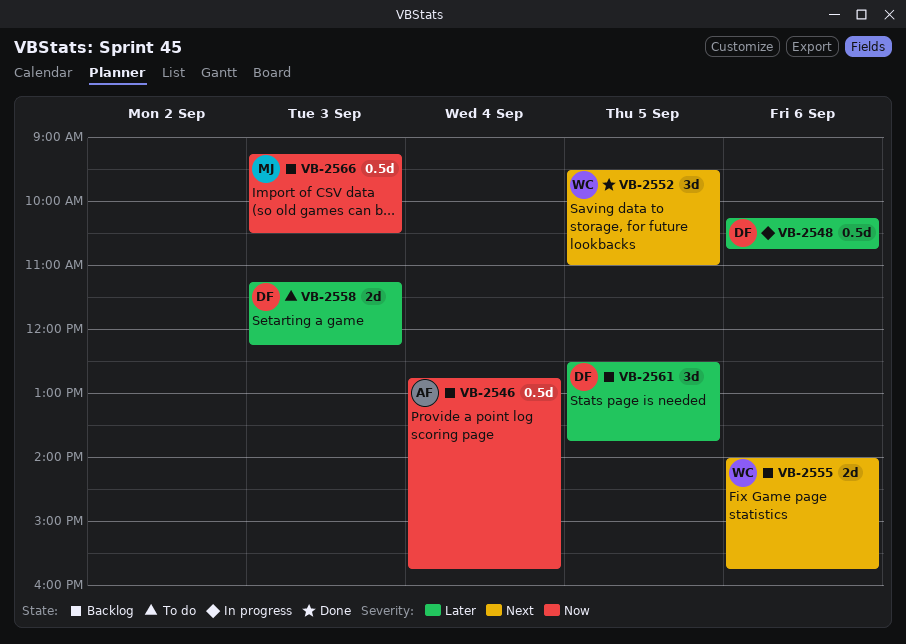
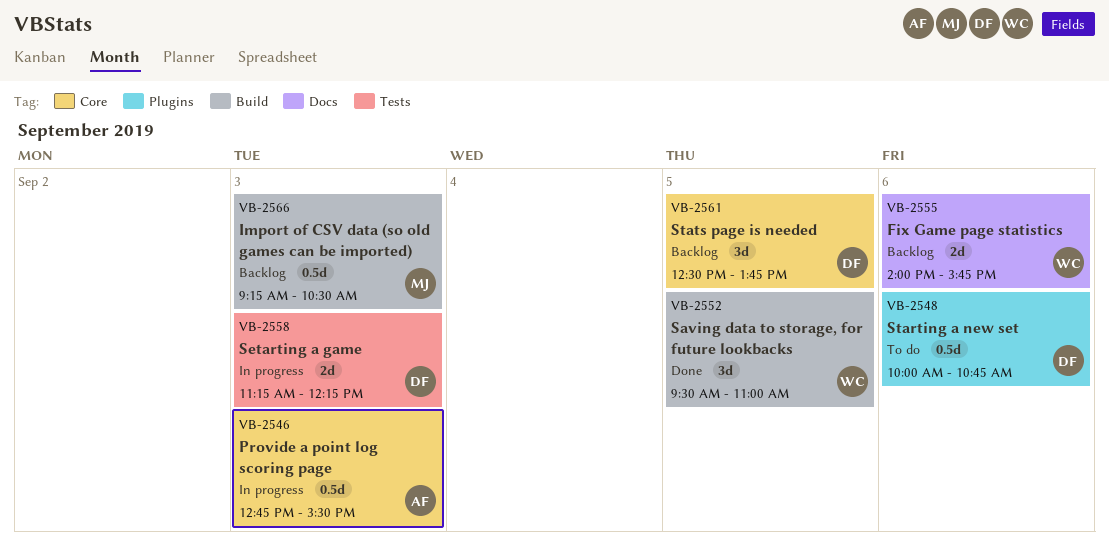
VB-2546, status: Backlog -> In progress
VB-2546, day: Sep 4 -> Sep 3
VB-2546, ends: 15:45 -> 15:30
VB-2548, status: In progress -> To do
VB-2548, begins: 10:15 -> 10:00
VB-2558, status: To do -> In progress

